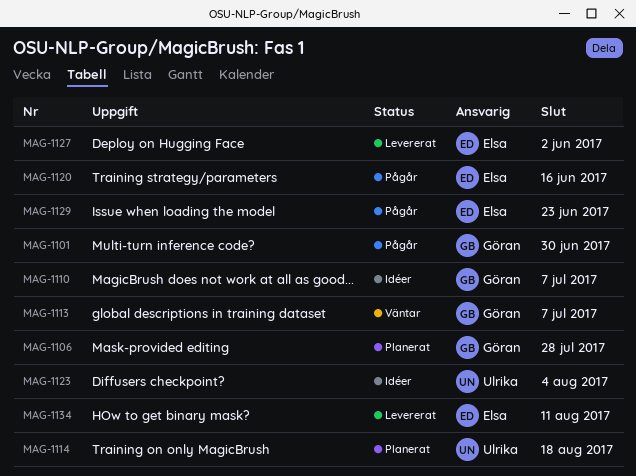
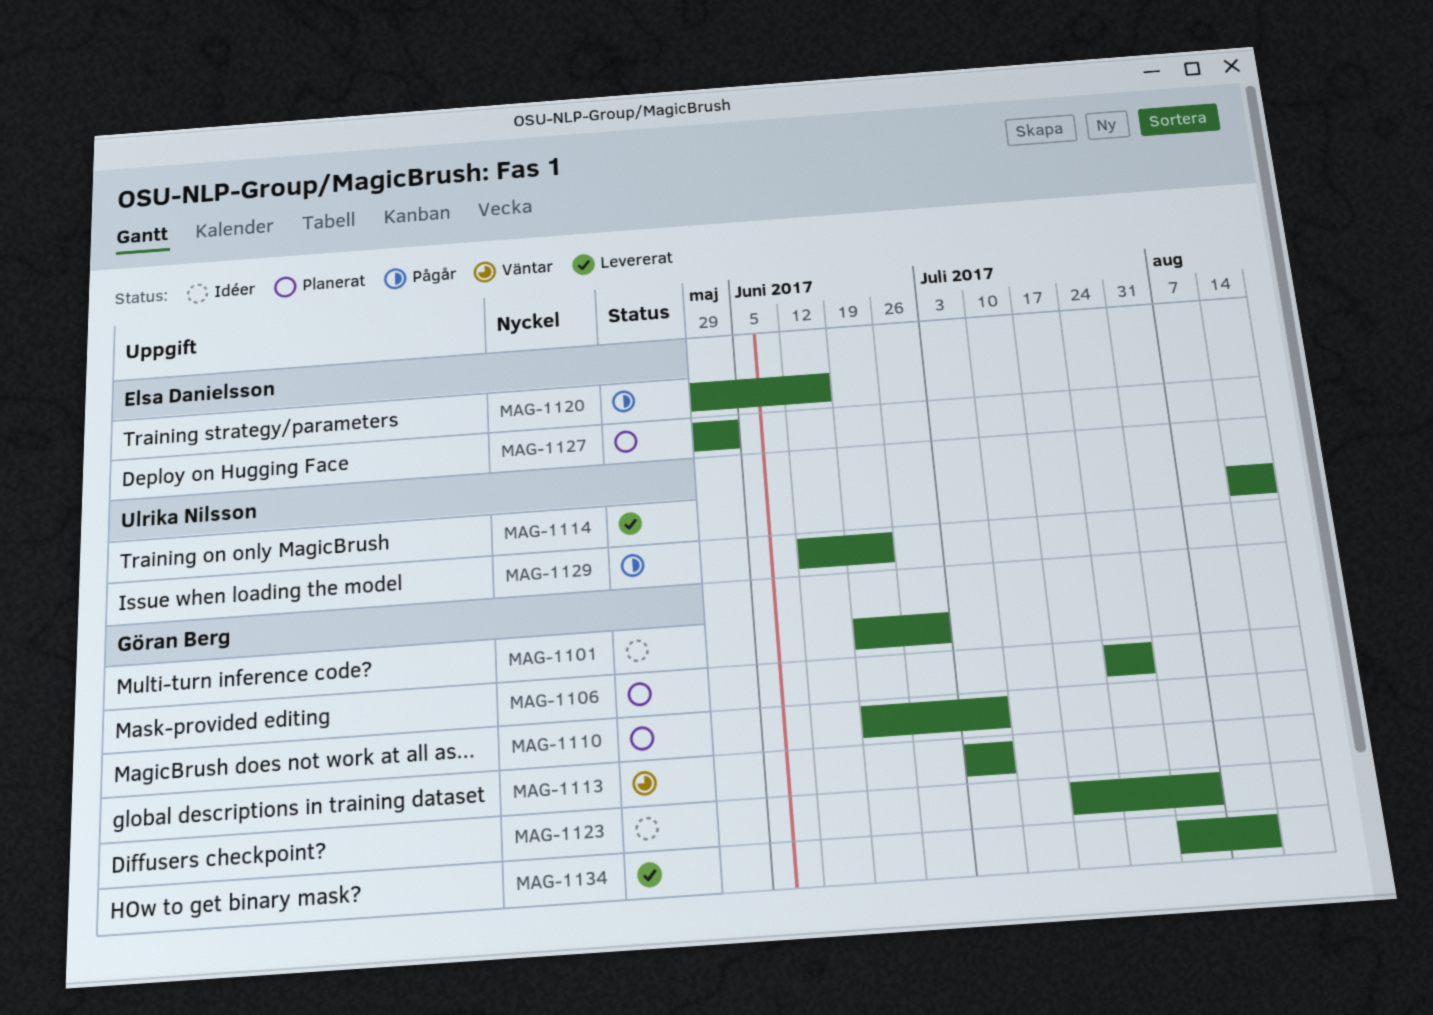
MAG-1101, status: Pågår -> Idéer
MAG-1110, status: Idéer -> Planerat
MAG-1114, status: Planerat -> Levererat
MAG-1123, owner: Ulrika Nilsson -> Göran Berg
MAG-1127, status: Levererat -> Planerat
MAG-1129, owner: Elsa Danielsson -> Ulrika Nilsson
MAG-1134, owner: Elsa Danielsson -> Göran Berg

